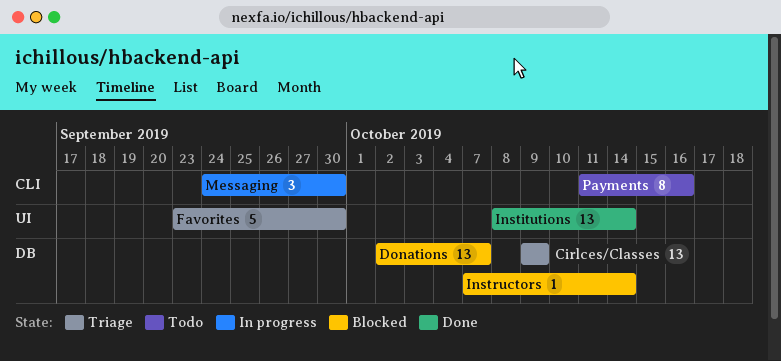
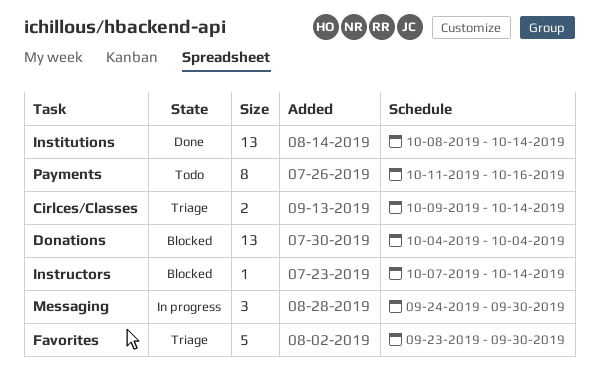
Cirlces/Classes, estimate: 13 -> 2
Cirlces/Classes, due: Oct 9 -> Oct 14
Donations, start: Oct 2 -> Oct 4
Donations, due: Oct 7 -> Oct 4

